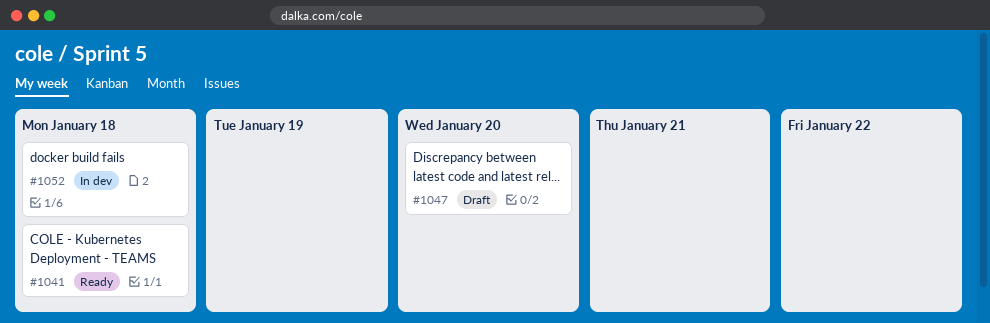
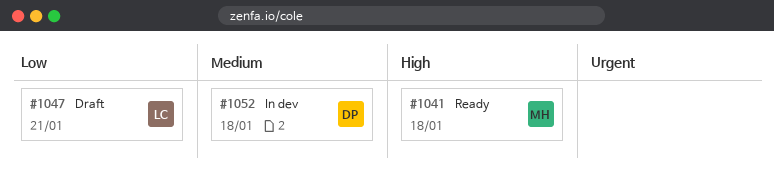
#1047, due: Jan 20 -> Jan 21

